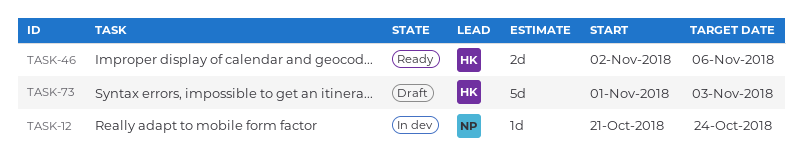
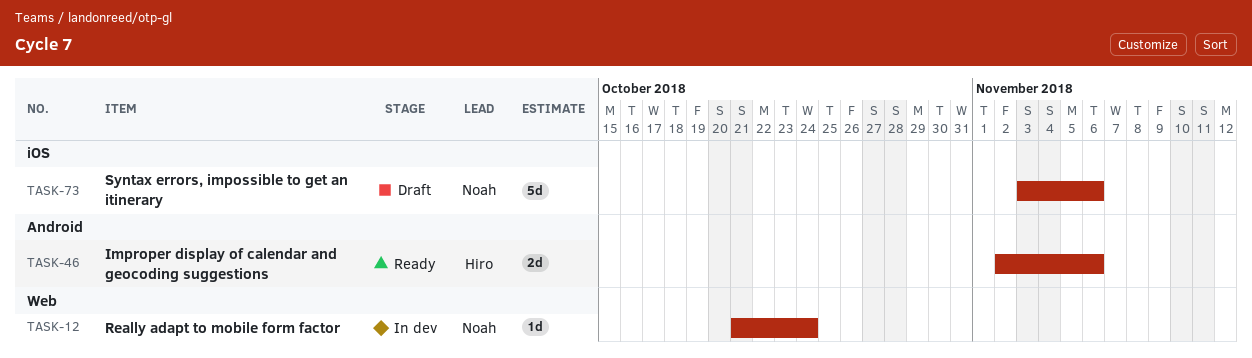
TASK-73, owner: Hiro -> Noah
TASK-73, start: Nov 1 -> Nov 3
TASK-73, due: Nov 3 -> Nov 6

